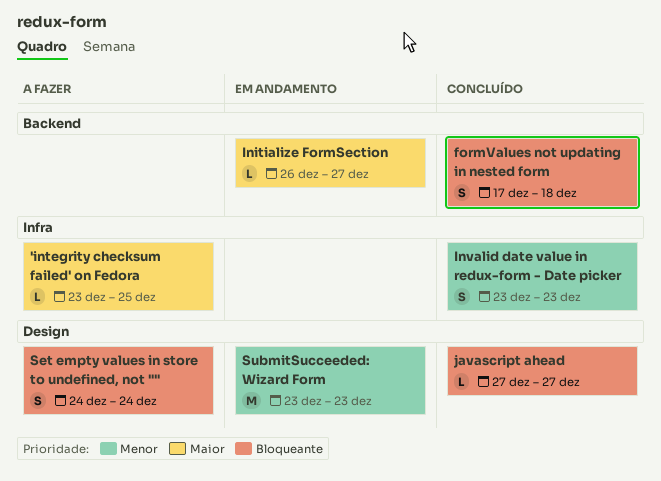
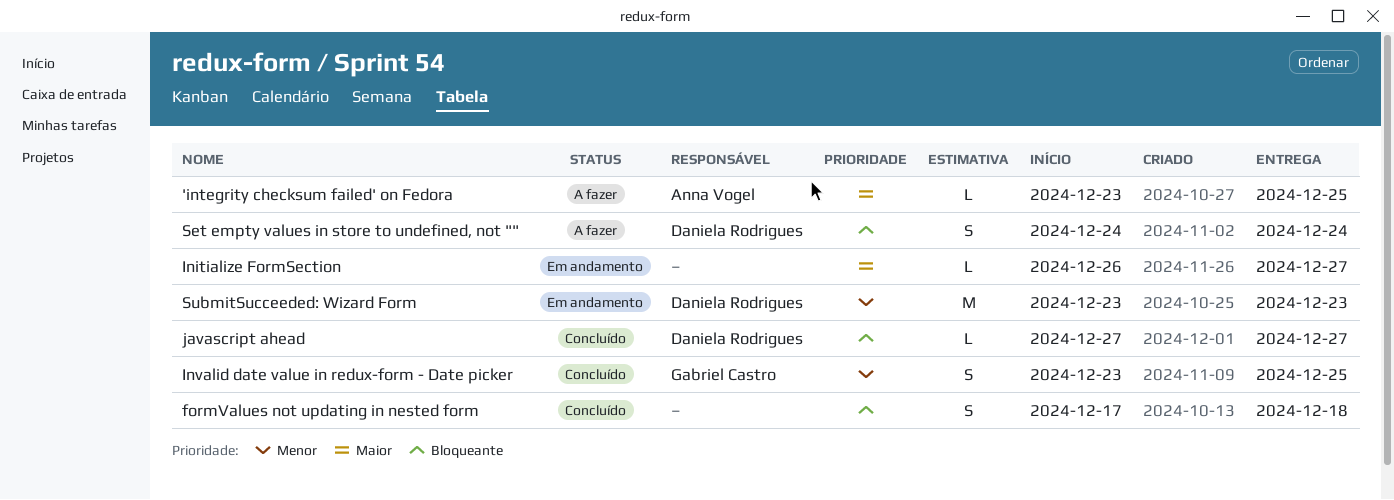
Invalid date value in redux-form - Date picker, due: Dec 23 -> Dec 25

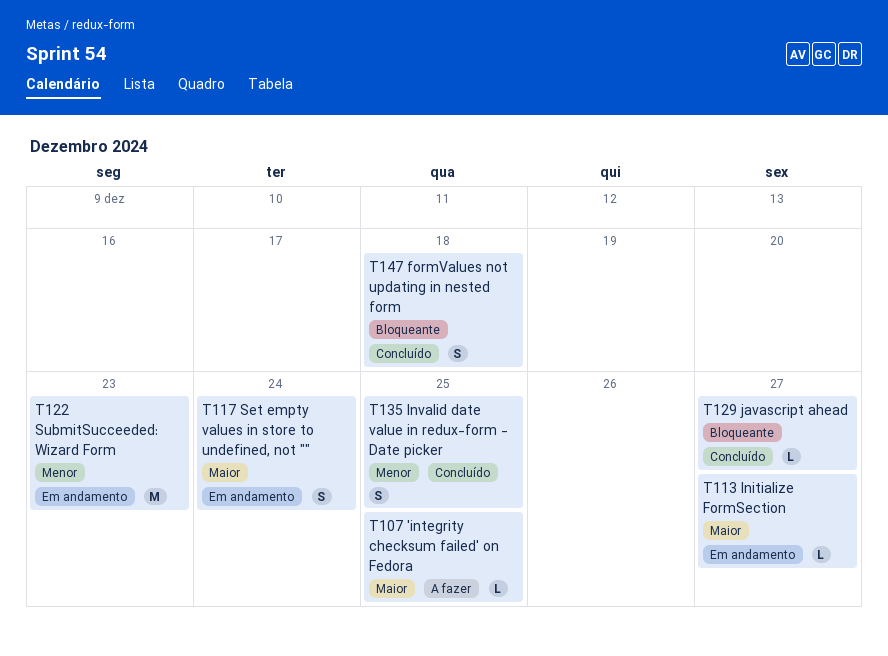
Set empty values in store to undefined, not "", status: A fazer -> Em andamento
Set empty values in store to undefined, not "", priority: Bloqueante -> Maior

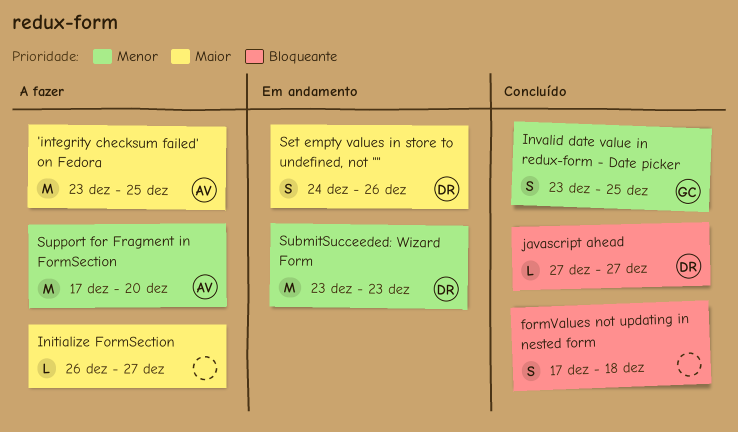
'integrity checksum failed' on Fedora, estimate: L -> M
Initialize FormSection, status: Em andamento -> A fazer
Set empty values in store to undefined, not "", due: Dec 24 -> Dec 26
Support for Fragment in FormSection: none -> present

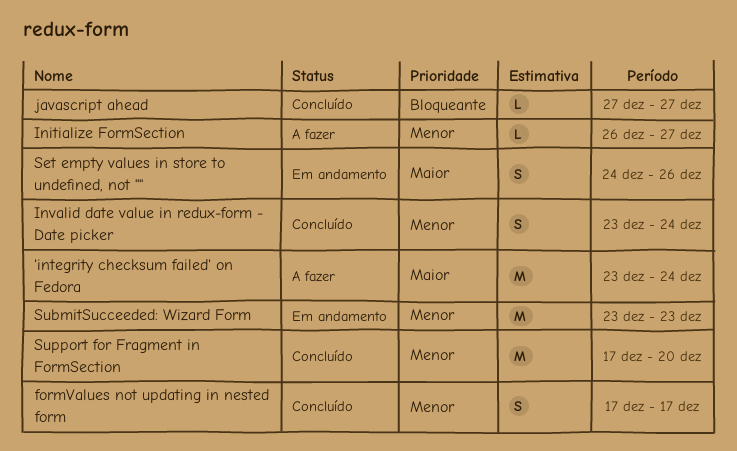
'integrity checksum failed' on Fedora, due: Dec 25 -> Dec 24
formValues not updating in nested form, priority: Bloqueante -> Menor
formValues not updating in nested form, due: Dec 18 -> Dec 17
Initialize FormSection, priority: Maior -> Menor
Invalid date value in redux-form - Date picker, due: Dec 25 -> Dec 24
Support for Fragment in FormSection, status: A fazer -> Concluído

